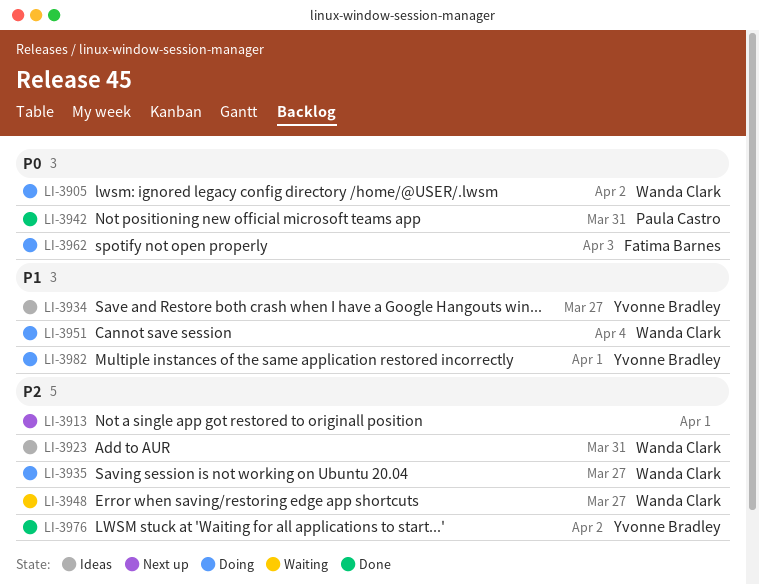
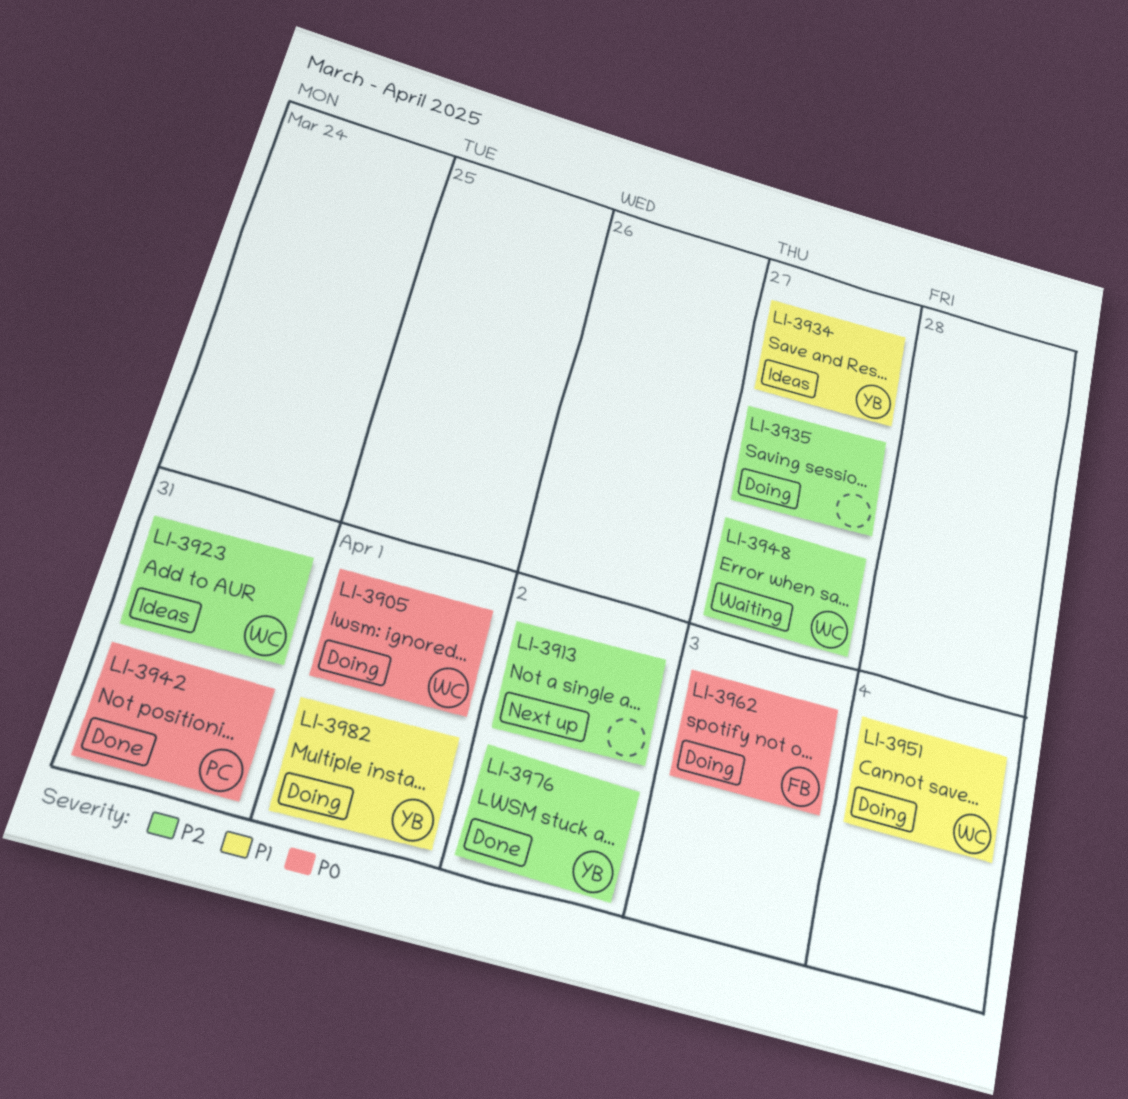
LI-3905, due: Apr 2 -> Apr 1
LI-3913, due: Apr 1 -> Apr 2
LI-3935, owner: Wanda Clark -> none

